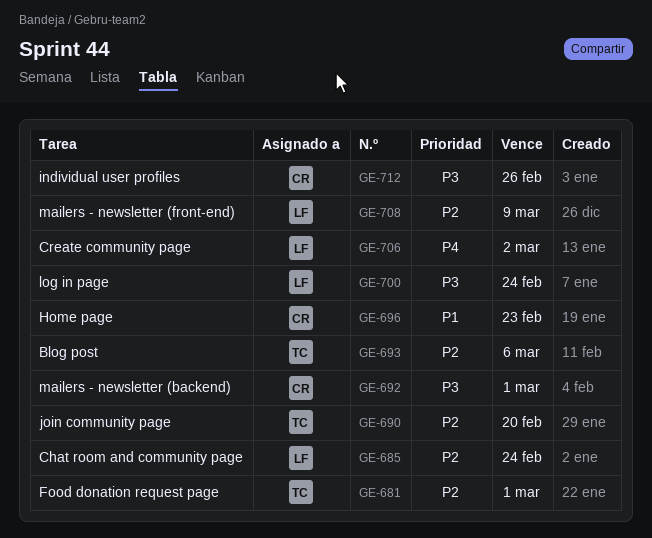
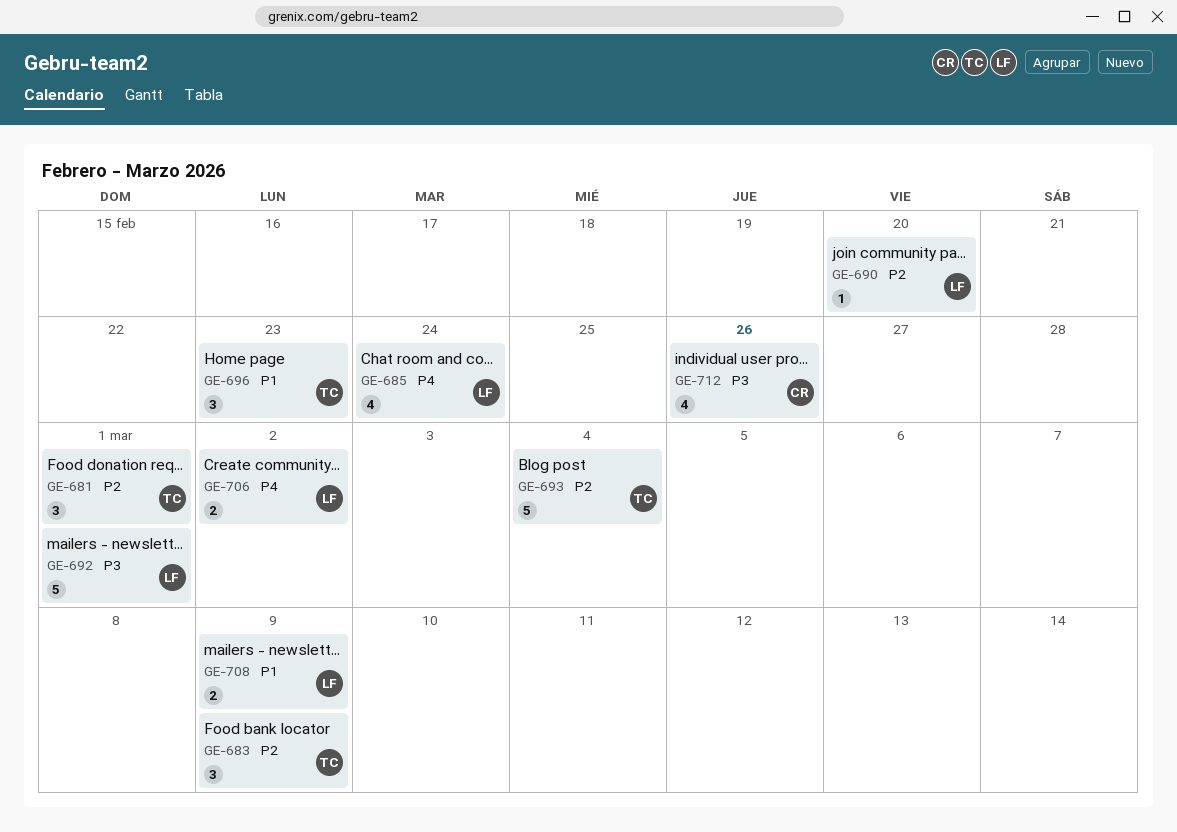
GE-683: none -> present
GE-685, priority: P2 -> P4
GE-690, owner: TC -> LF
GE-692, owner: CR -> LF
GE-693, due: Mar 6 -> Mar 4
GE-696, owner: CR -> TC
GE-700: present -> none
GE-708, priority: P2 -> P1

